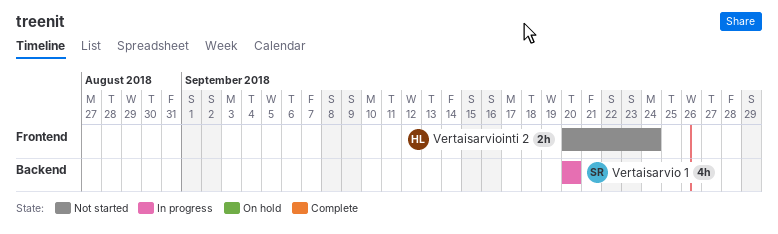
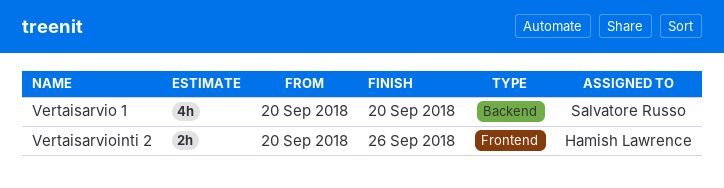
Vertaisarviointi 2, due: Sep 24 -> Sep 26

